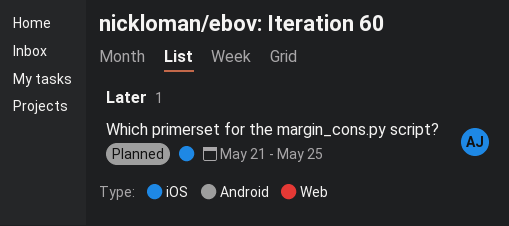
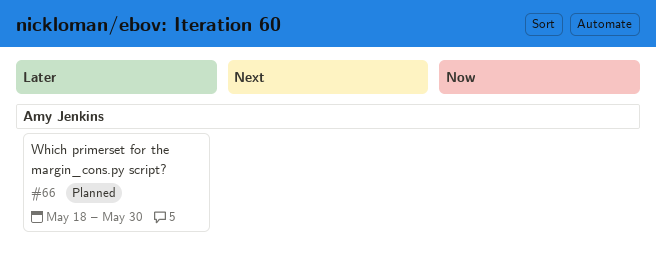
Which primerset for the margin_cons.py script?, start: May 21 -> May 18
Which primerset for the margin_cons.py script?, due: May 25 -> May 30

